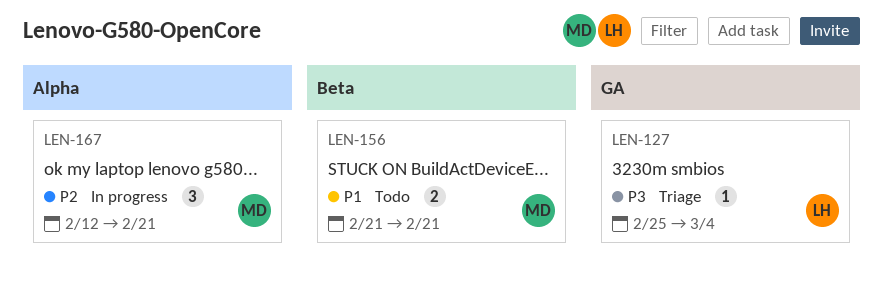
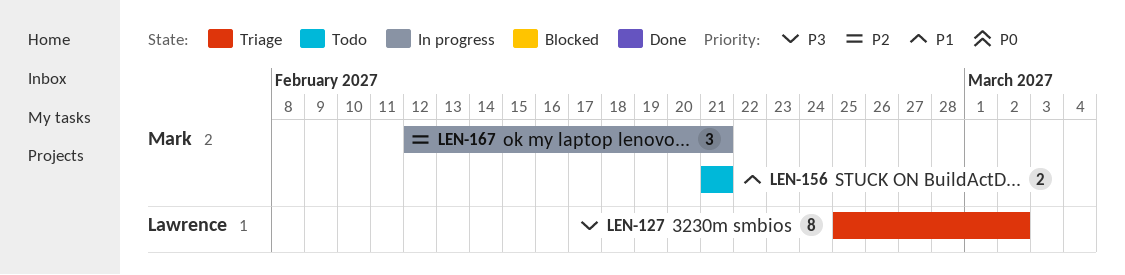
LEN-127, estimate: 1 -> 8
LEN-127, due: Mar 4 -> Mar 2

